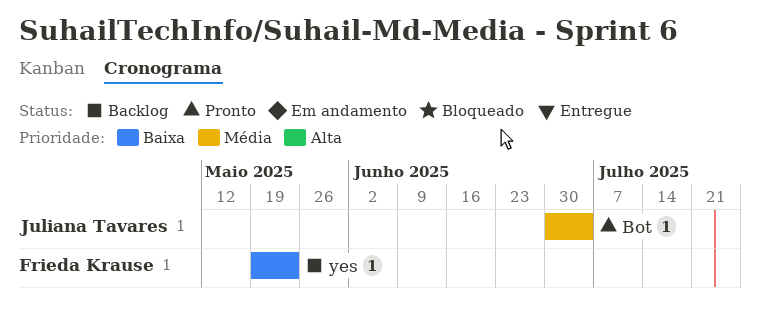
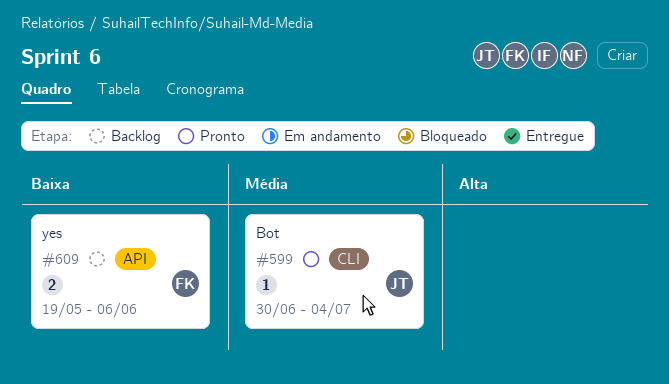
yes, estimate: 1 -> 2
yes, due: May 23 -> Jun 6

